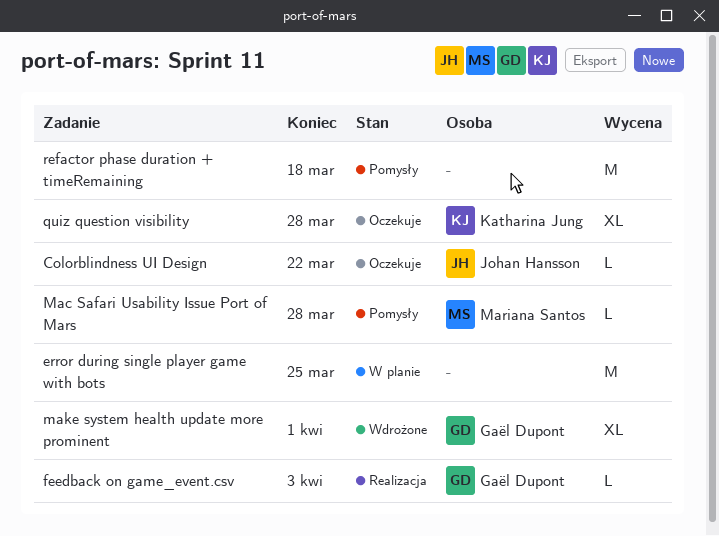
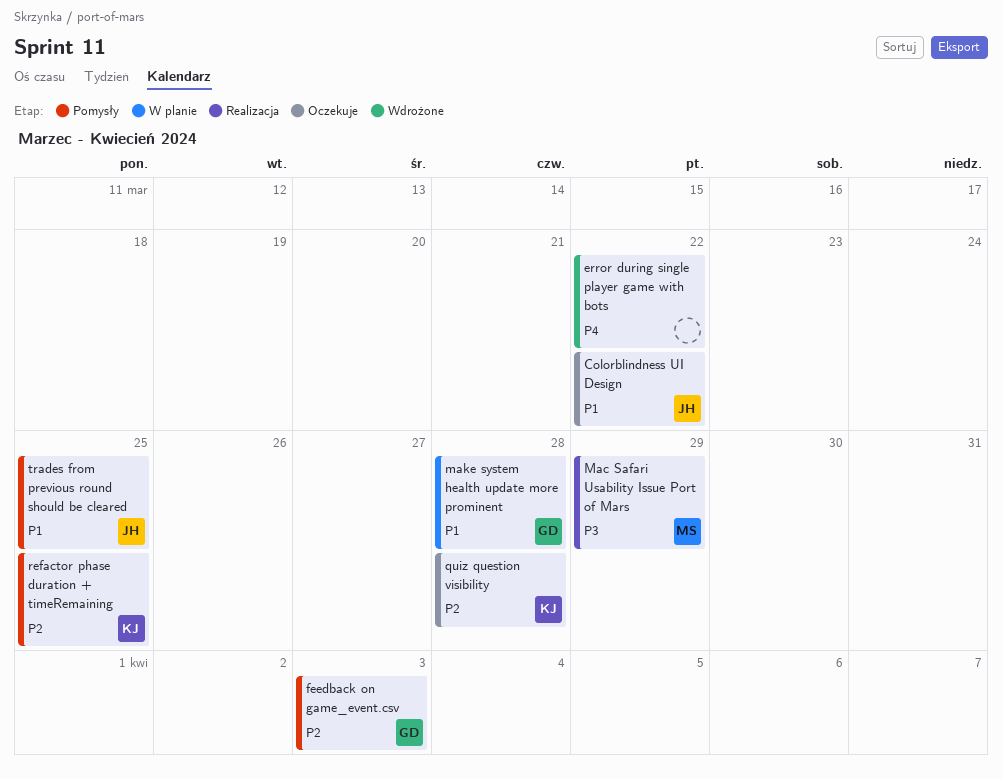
error during single player game with bots, status: W planie -> Wdrożone
error during single player game with bots, due: Mar 25 -> Mar 22
feedback on game_event.csv, status: Realizacja -> Pomysły
Mac Safari Usability Issue Port of Mars, status: Pomysły -> Realizacja
Mac Safari Usability Issue Port of Mars, due: Mar 28 -> Mar 29
make system health update more prominent, status: Wdrożone -> W planie
make system health update more prominent, due: Apr 1 -> Mar 28
refactor phase duration + timeRemaining, owner: none -> Katharina Jung
refactor phase duration + timeRemaining, due: Mar 18 -> Mar 25
trades from previous round should be cleared: none -> present

